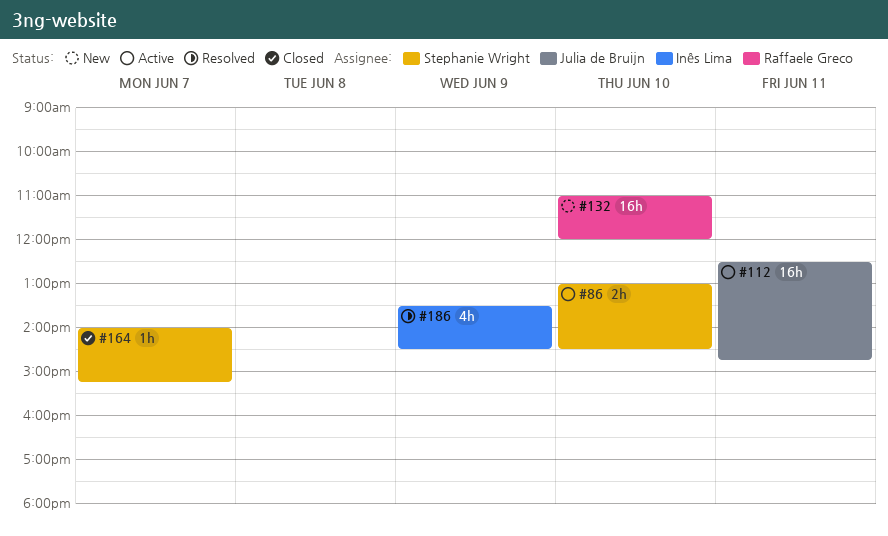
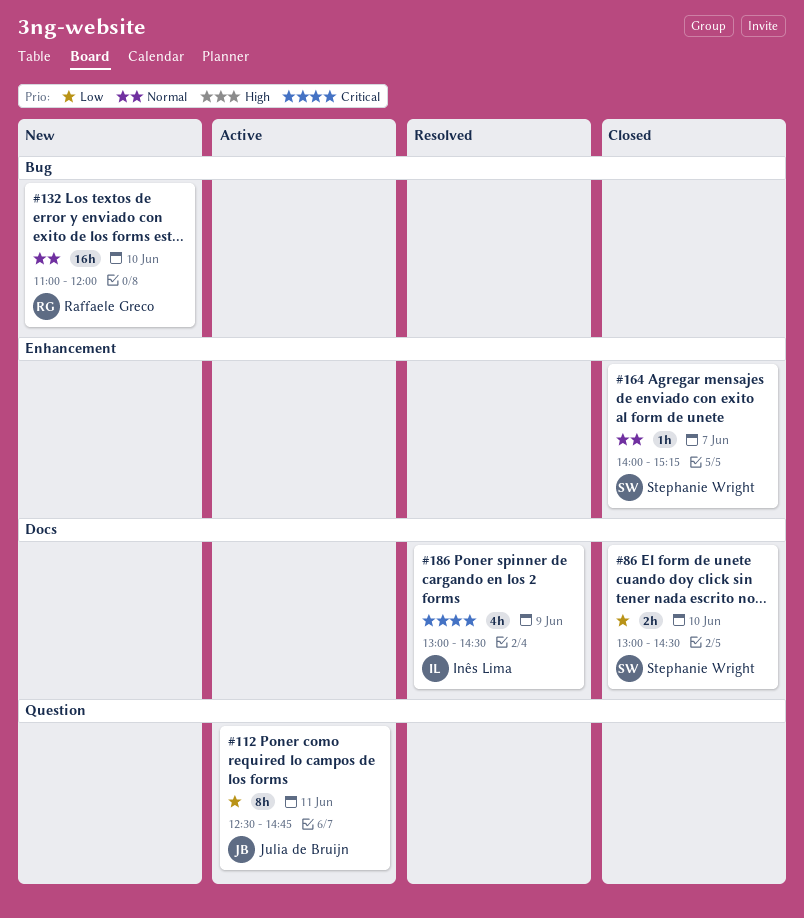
#86, status: Active -> Closed
#112, estimate: 16h -> 8h
#186, begins: 13:30 -> 13:00

